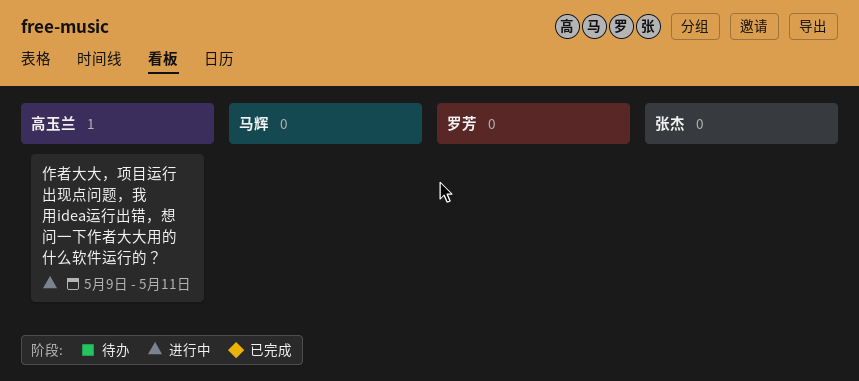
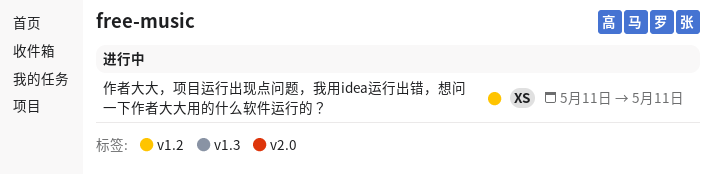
作者大大，项目运行出现点问题，我用idea运行出错，想问一下作者大大用的什么软件运行的？, start: May 9 -> May 11

